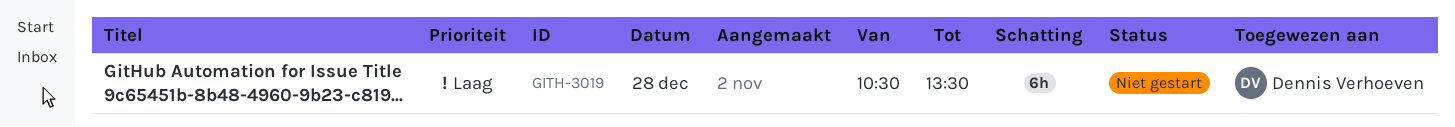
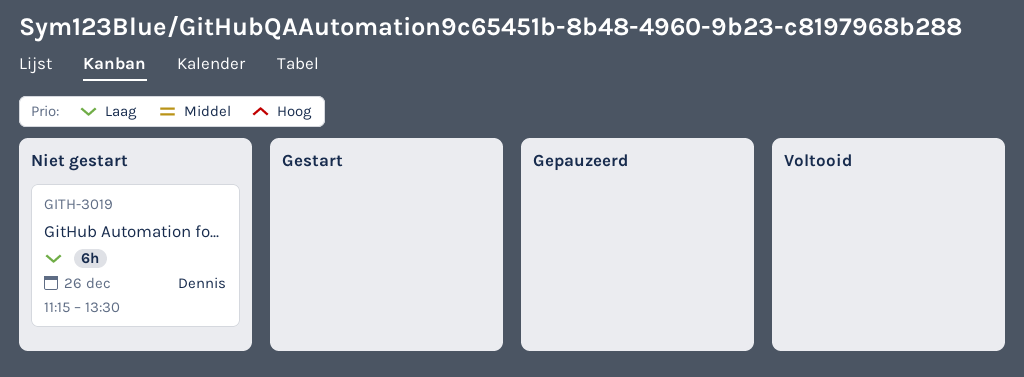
GITH-3019, day: Dec 28 -> Dec 26
GITH-3019, begins: 10:30 -> 11:15

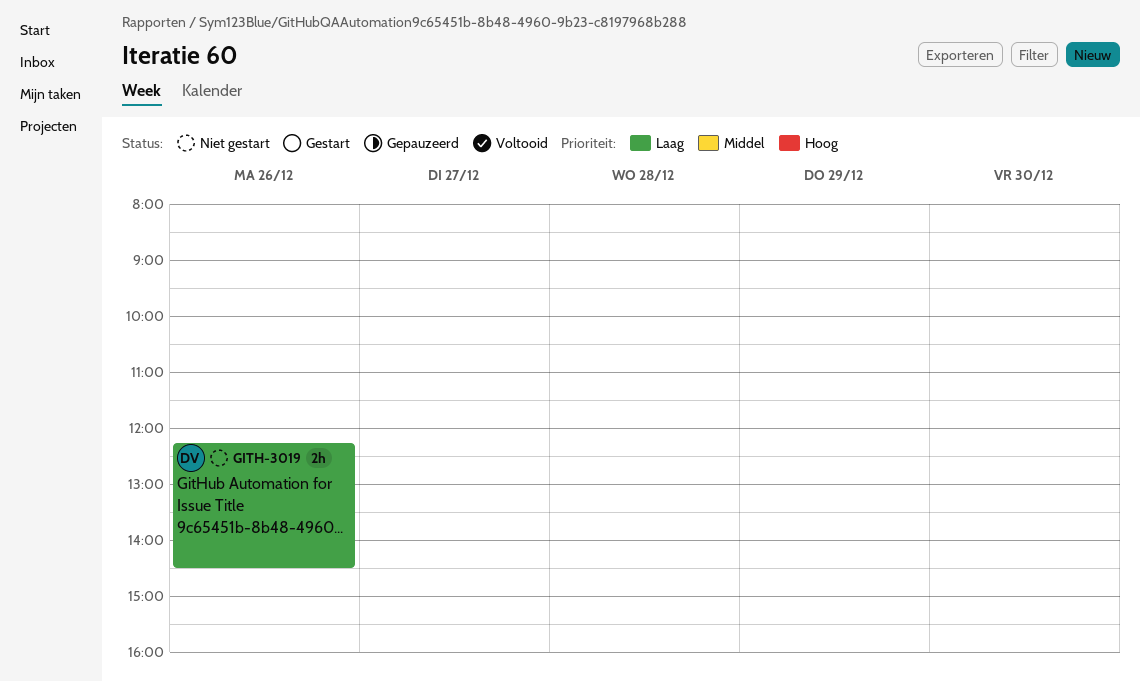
GITH-3019, estimate: 6h -> 2h
GITH-3019, begins: 11:15 -> 12:15
GITH-3019, ends: 13:30 -> 14:30

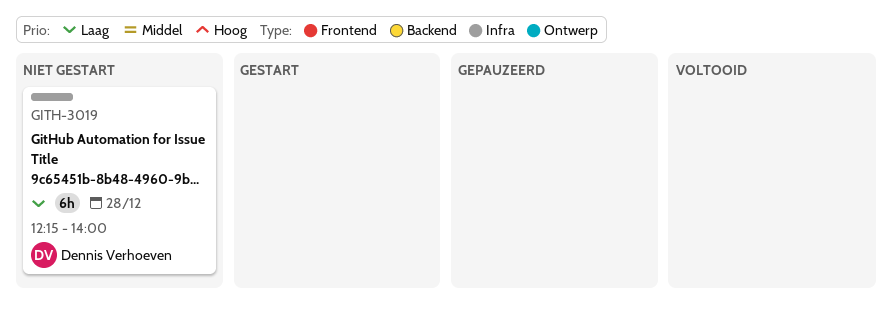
GITH-3019, estimate: 2h -> 6h
GITH-3019, day: Dec 26 -> Dec 28
GITH-3019, ends: 14:30 -> 14:00

